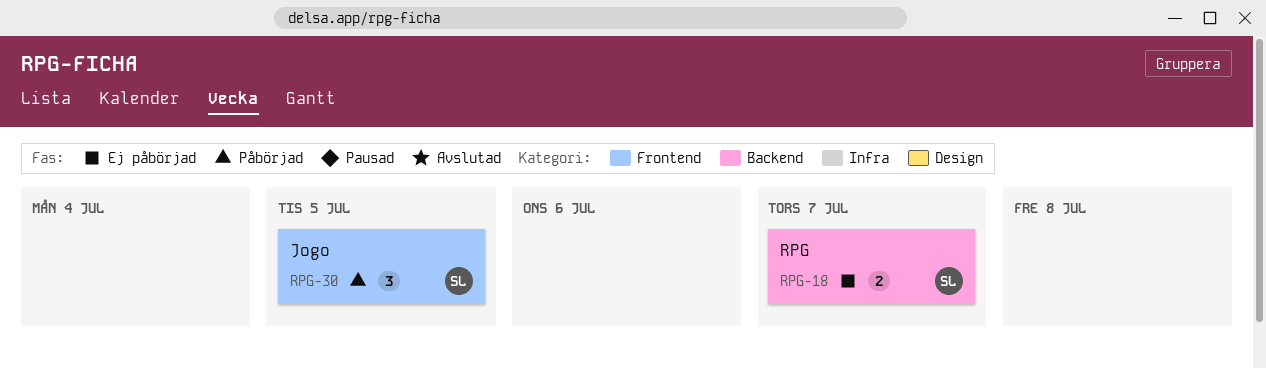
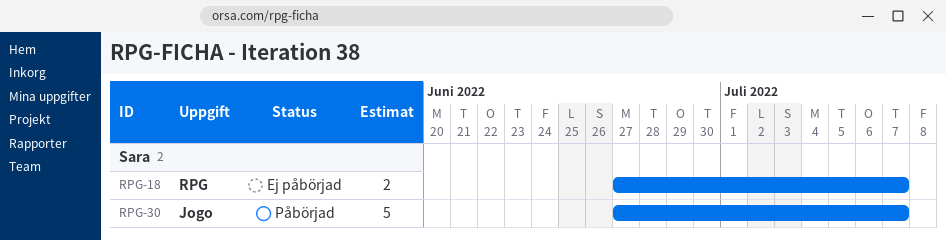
RPG-30, estimate: 3 -> 5
RPG-30, due: Jul 5 -> Jul 7

